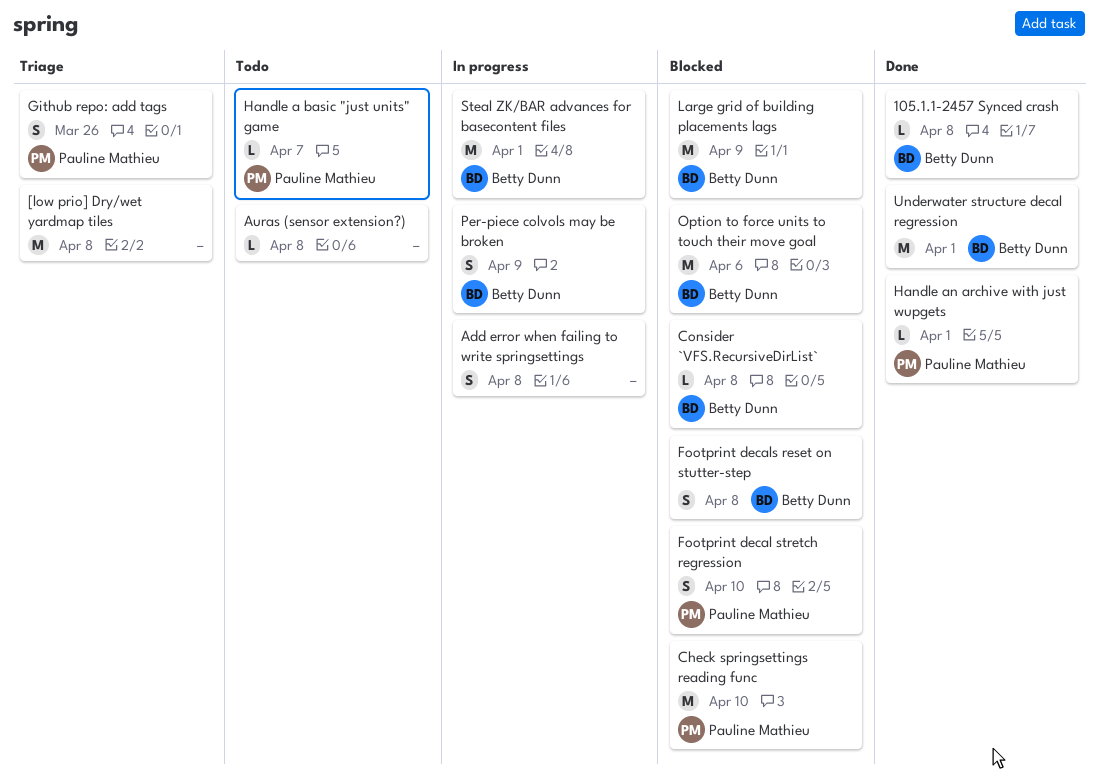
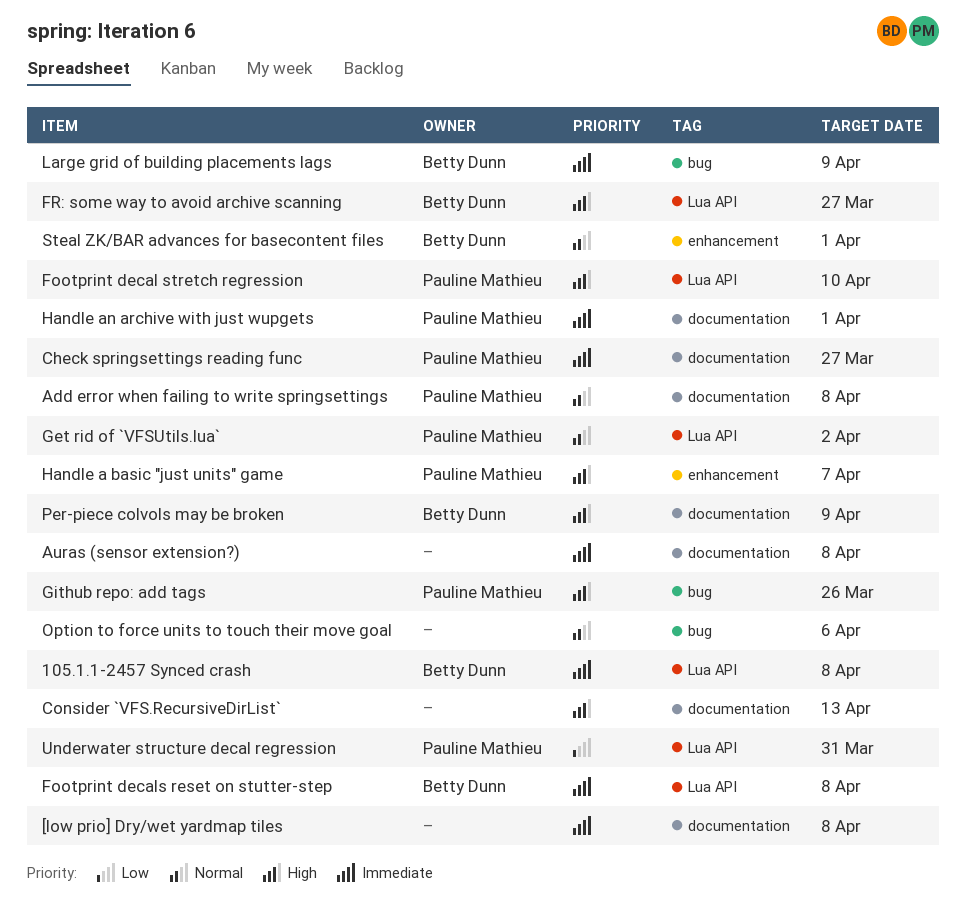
Add error when failing to write springsettings, owner: none -> Pauline Mathieu
Check springsettings reading func, due: Apr 10 -> Mar 27
Consider `VFS.RecursiveDirList`, owner: Betty Dunn -> none
Consider `VFS.RecursiveDirList`, due: Apr 8 -> Apr 13
FR: some way to avoid archive scanning: none -> present
Get rid of `VFSUtils.lua`: none -> present
Option to force units to touch their move goal, owner: Betty Dunn -> none
Underwater structure decal regression, owner: Betty Dunn -> Pauline Mathieu
Underwater structure decal regression, due: Apr 1 -> Mar 31

